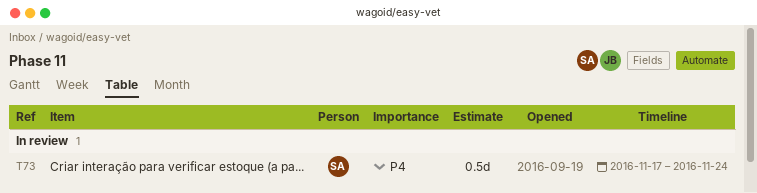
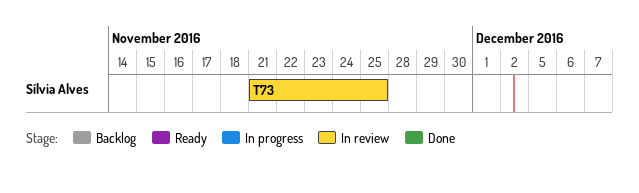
T73, start: Nov 17 -> Nov 21
T73, due: Nov 24 -> Nov 25

